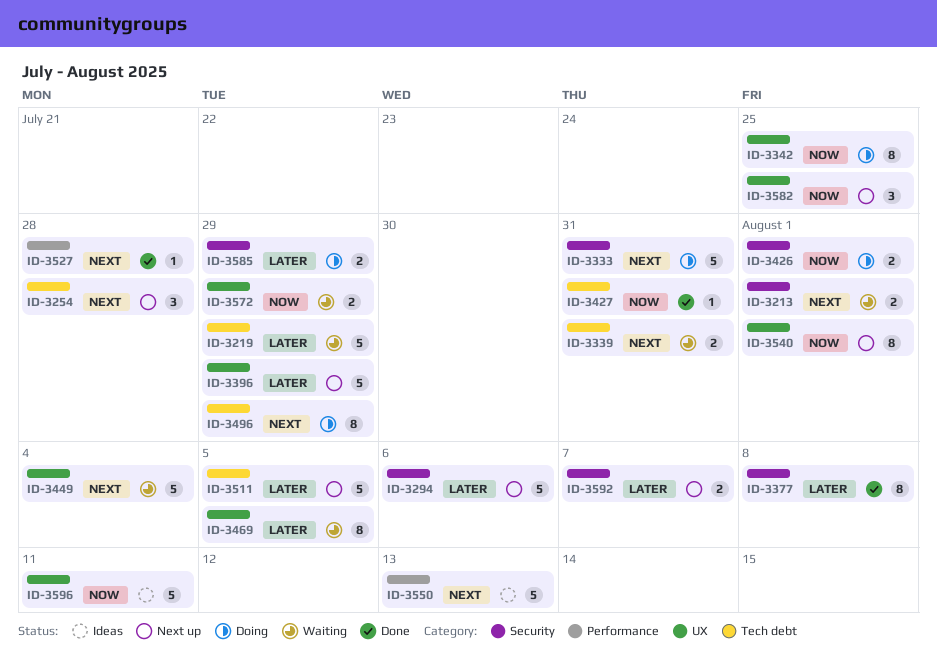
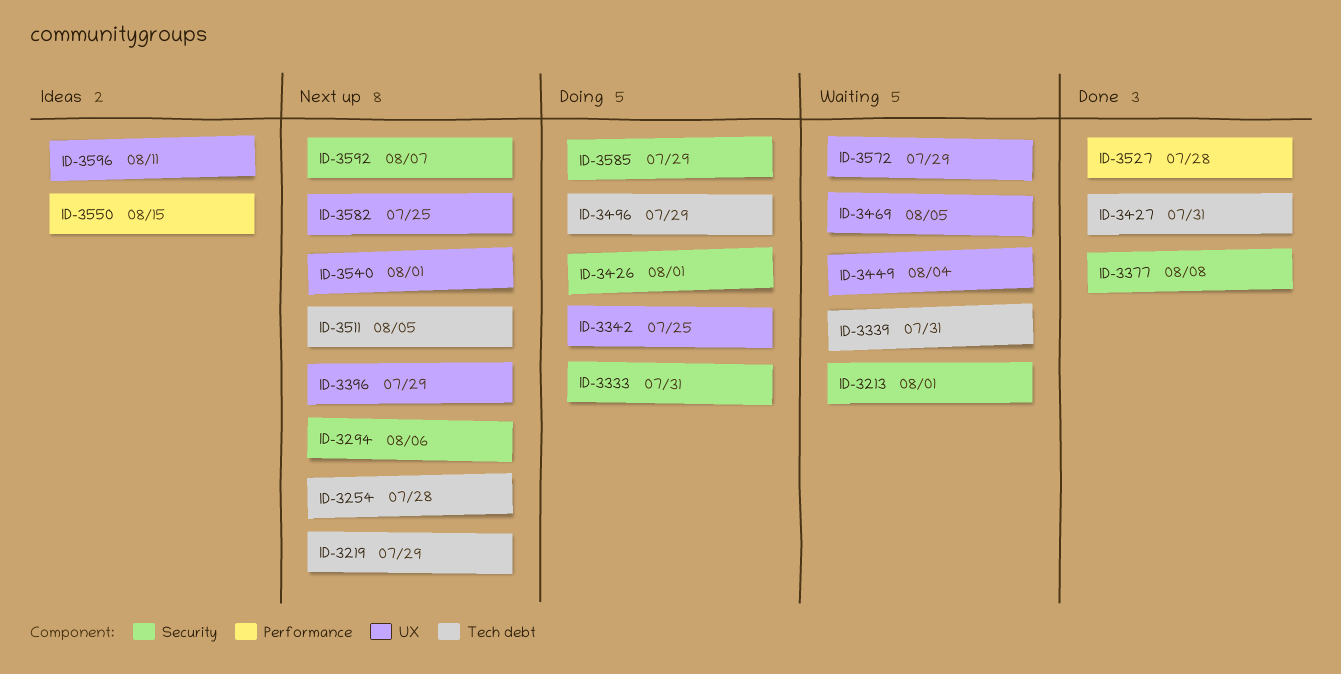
ID-3219, status: Waiting -> Next up
ID-3550, due: Aug 13 -> Aug 15

